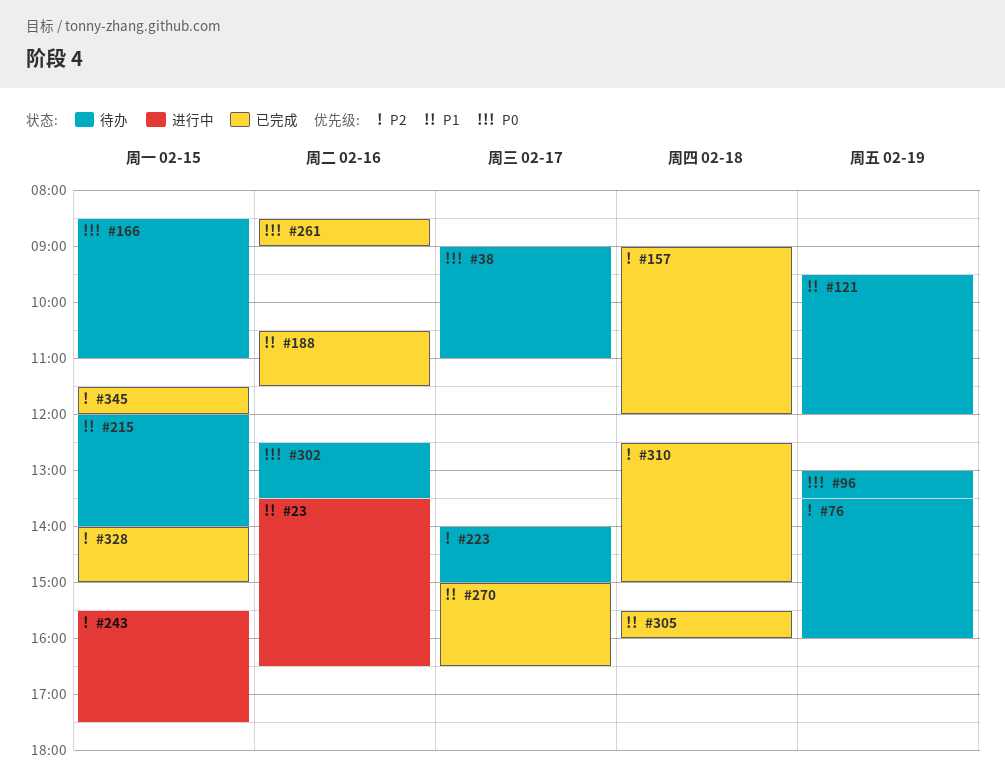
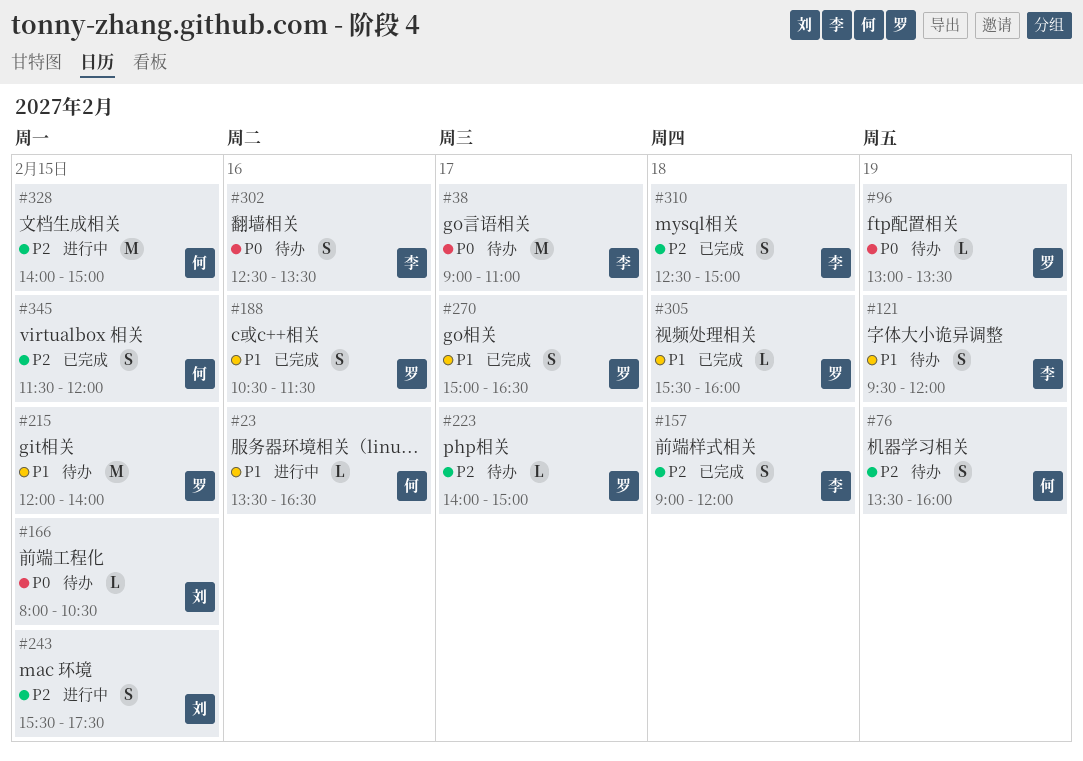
#166, begins: 08:30 -> 08:00
#166, ends: 11:00 -> 10:30
#261: present -> none
#328, status: 已完成 -> 进行中

